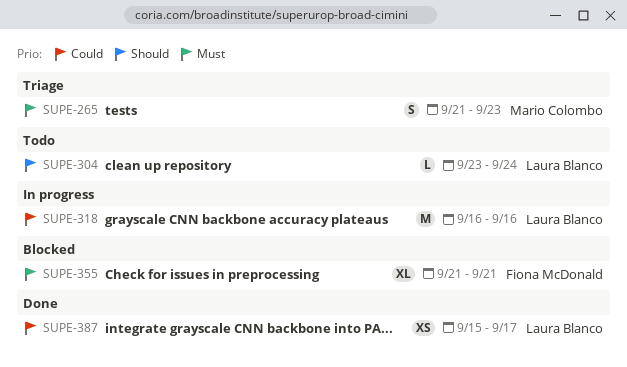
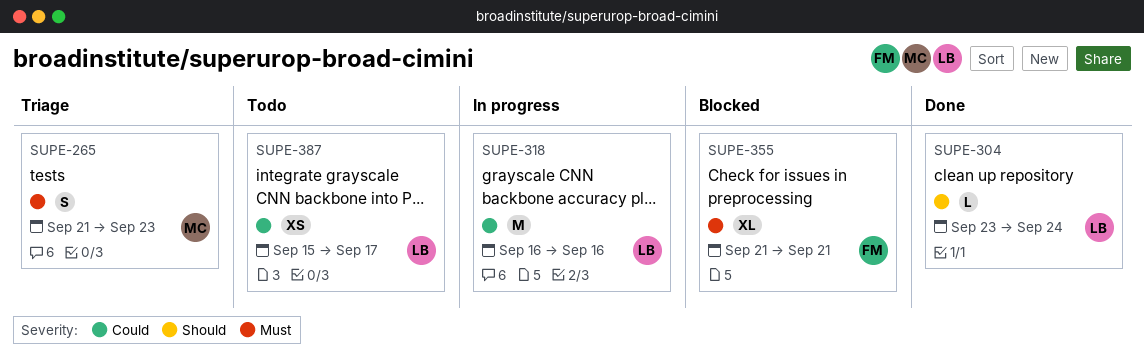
SUPE-304, status: Todo -> Done
SUPE-387, status: Done -> Todo

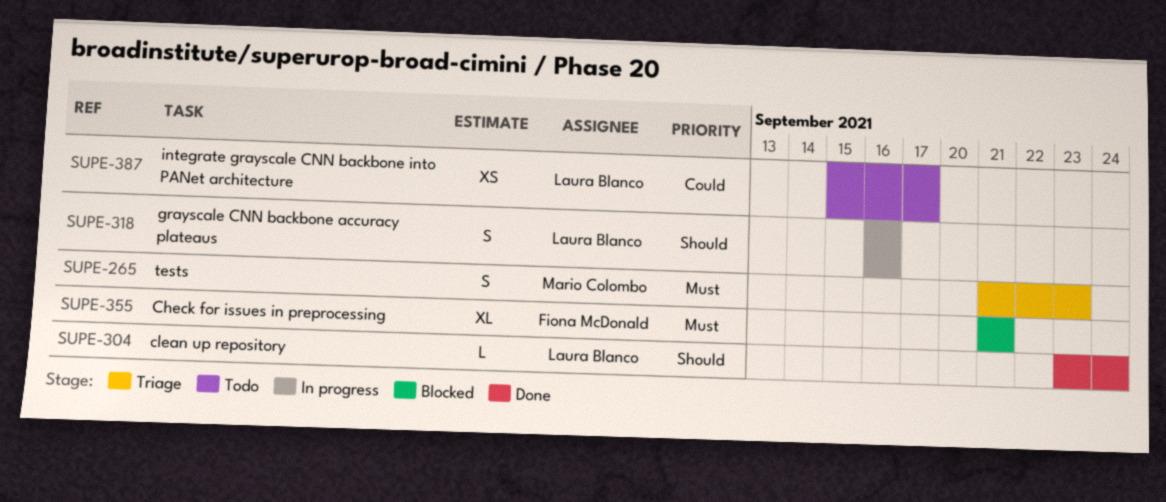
SUPE-318, priority: Could -> Should
SUPE-318, estimate: M -> S

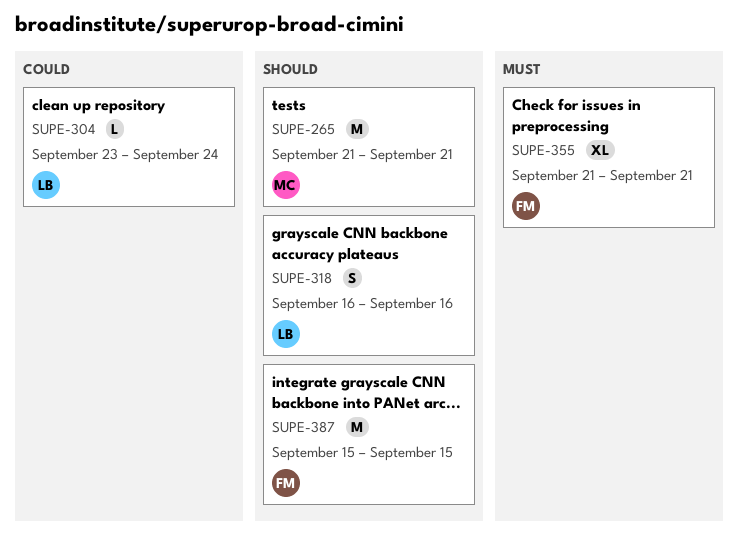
SUPE-265, priority: Must -> Should
SUPE-265, estimate: S -> M
SUPE-265, due: Sep 23 -> Sep 21
SUPE-304, priority: Should -> Could
SUPE-387, owner: Laura Blanco -> Fiona McDonald
SUPE-387, priority: Could -> Should
SUPE-387, estimate: XS -> M
SUPE-387, due: Sep 17 -> Sep 15

